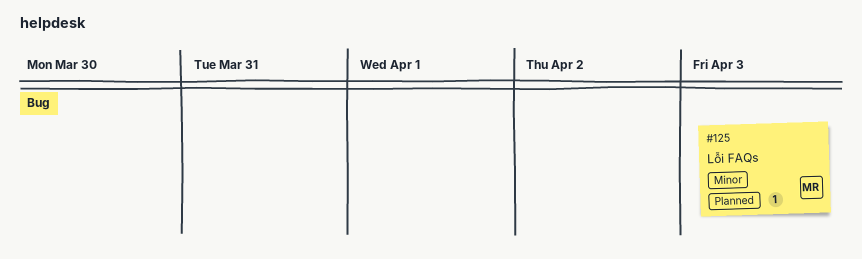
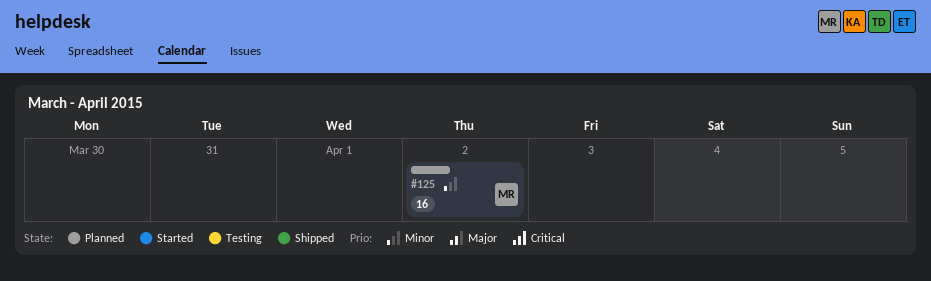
#125, estimate: 1 -> 16
#125, due: Apr 3 -> Apr 2

